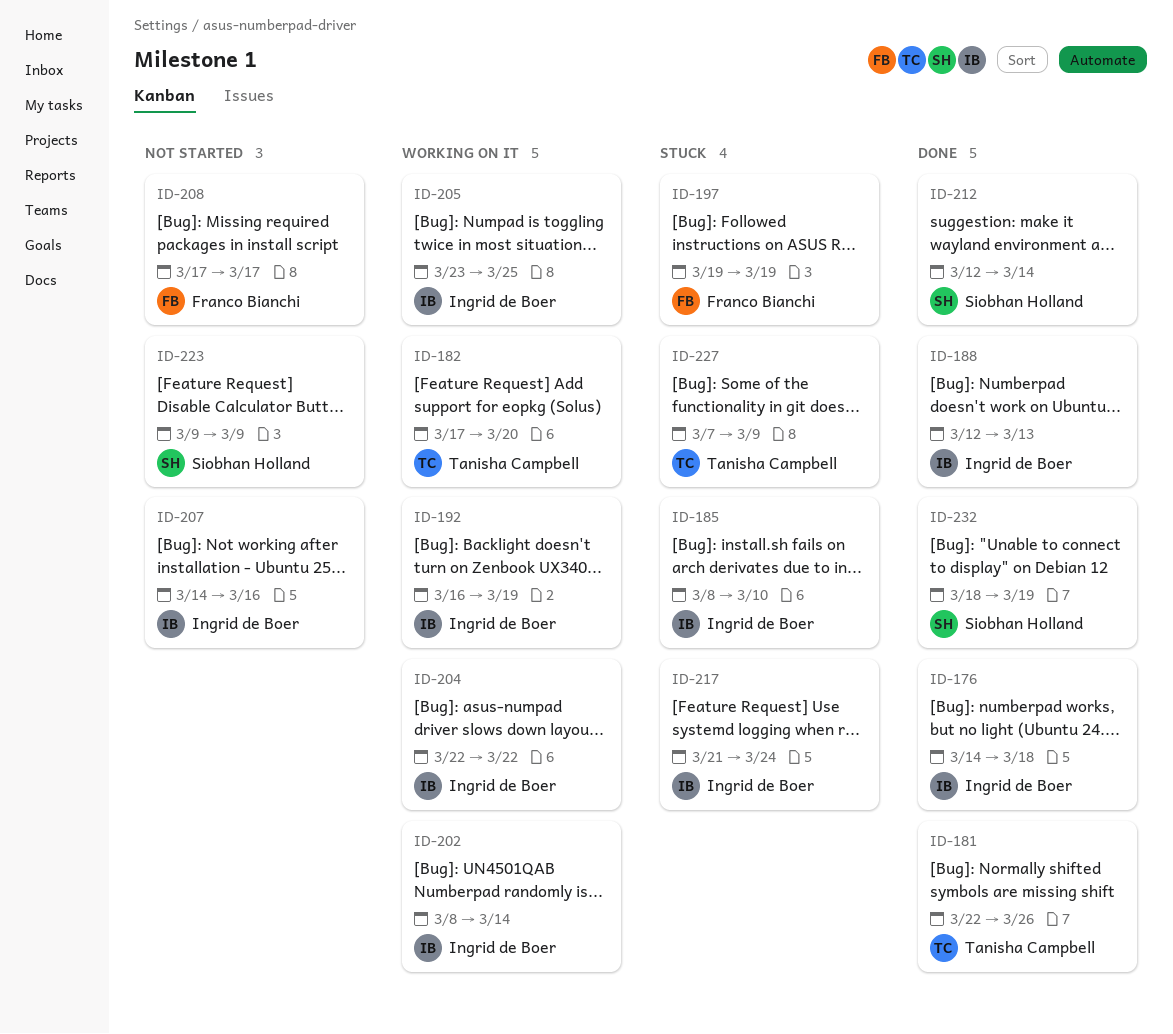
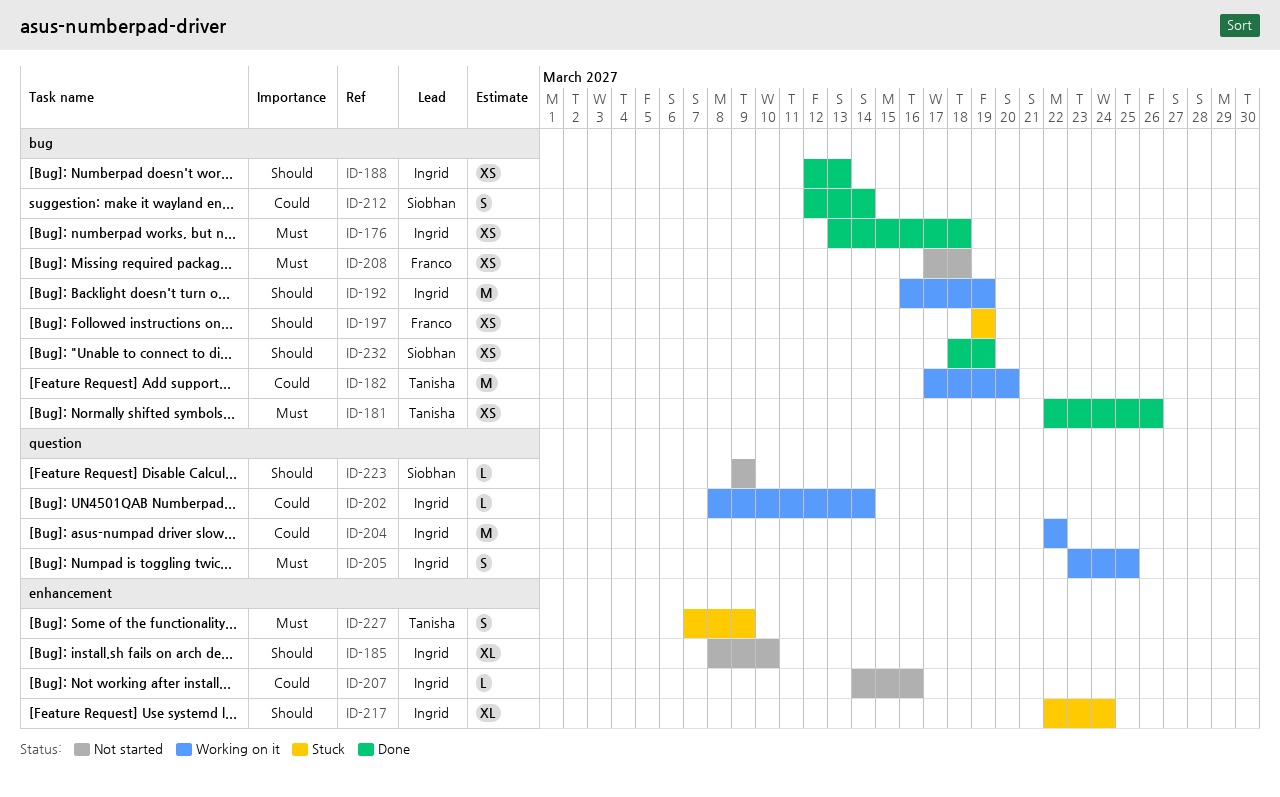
ID-176, start: Mar 14 -> Mar 13
ID-185, status: Stuck -> Not started
ID-208, due: Mar 17 -> Mar 18
ID-217, start: Mar 21 -> Mar 22

